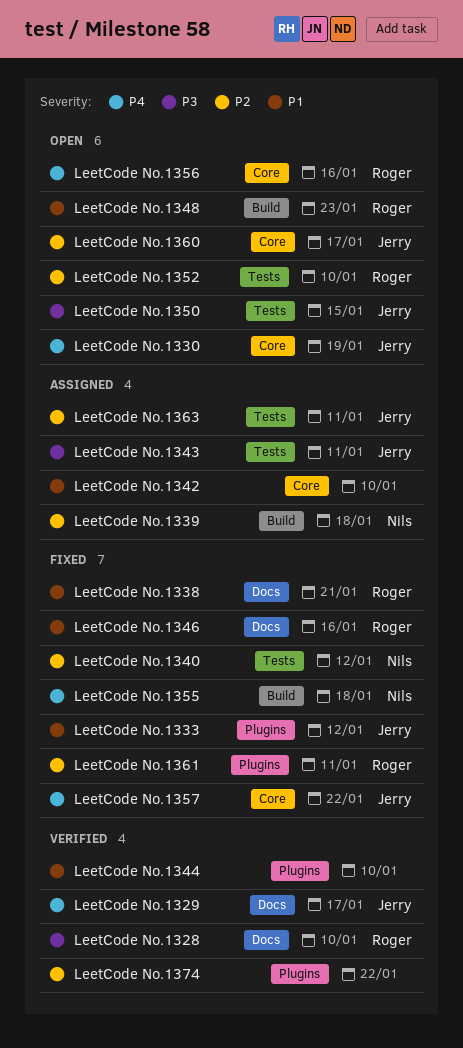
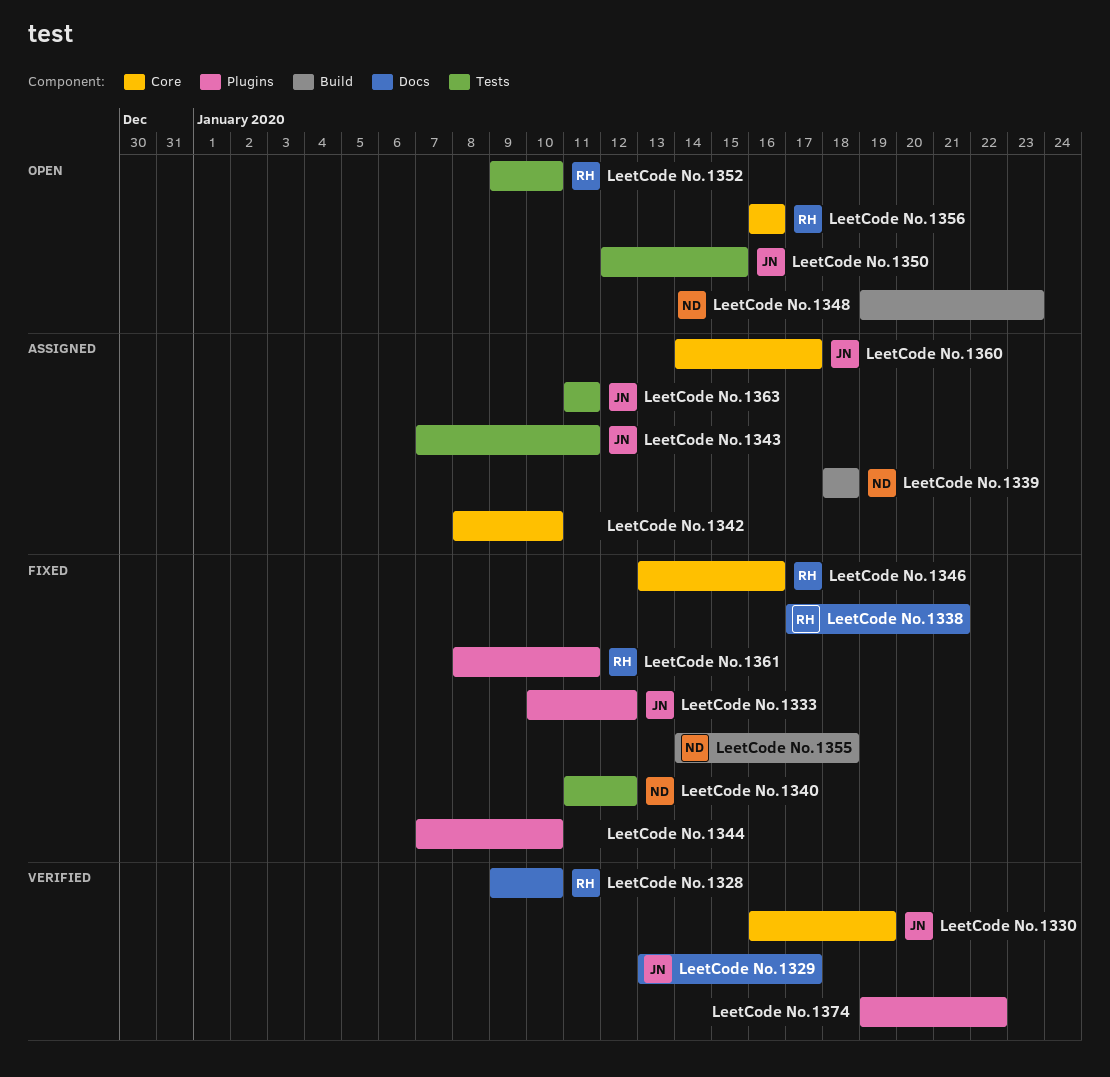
LeetCode No.1330, status: Open -> Verified
LeetCode No.1344, status: Verified -> Fixed
LeetCode No.1346, label: Docs -> Core
LeetCode No.1348, owner: Roger -> Nils
LeetCode No.1357: present -> none
LeetCode No.1360, status: Open -> Assigned

